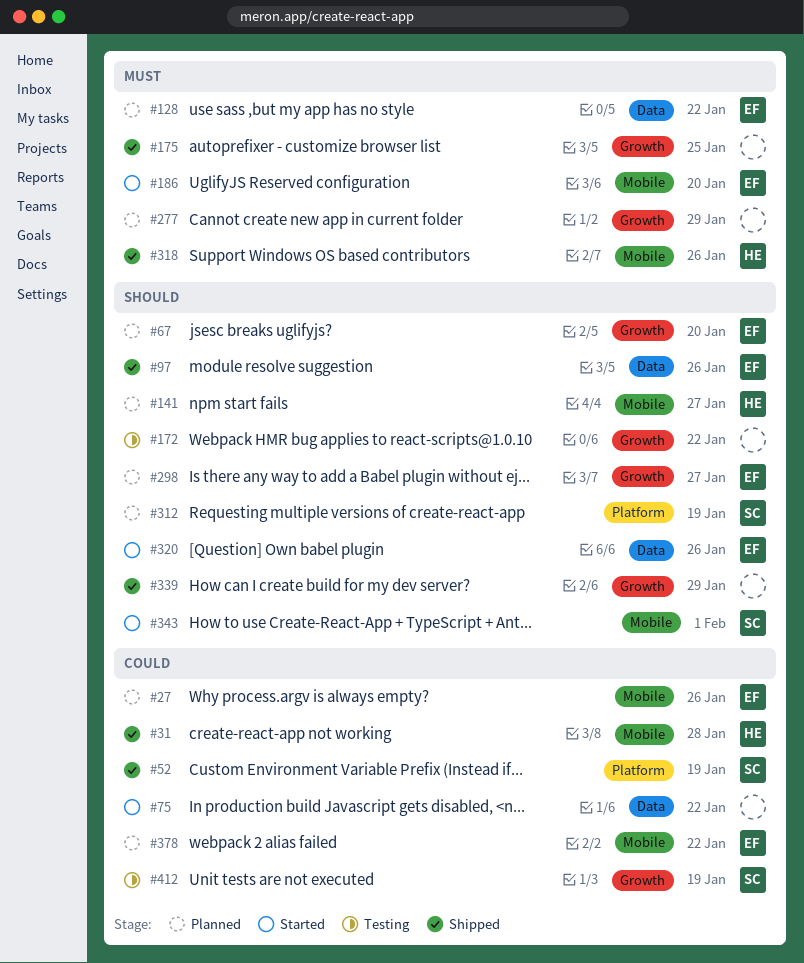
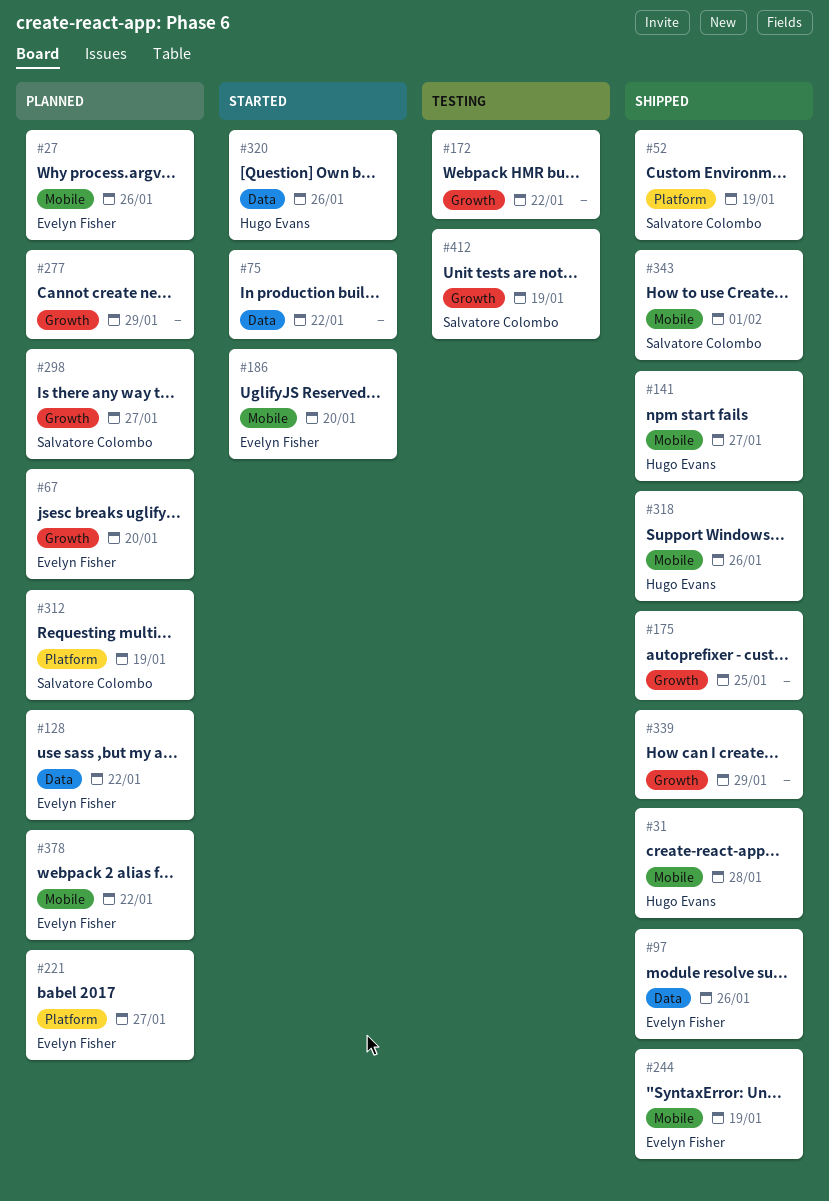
#141, status: Planned -> Shipped
#221: none -> present
#244: none -> present
#298, owner: Evelyn Fisher -> Salvatore Colombo
#320, owner: Evelyn Fisher -> Hugo Evans
#343, status: Started -> Shipped

